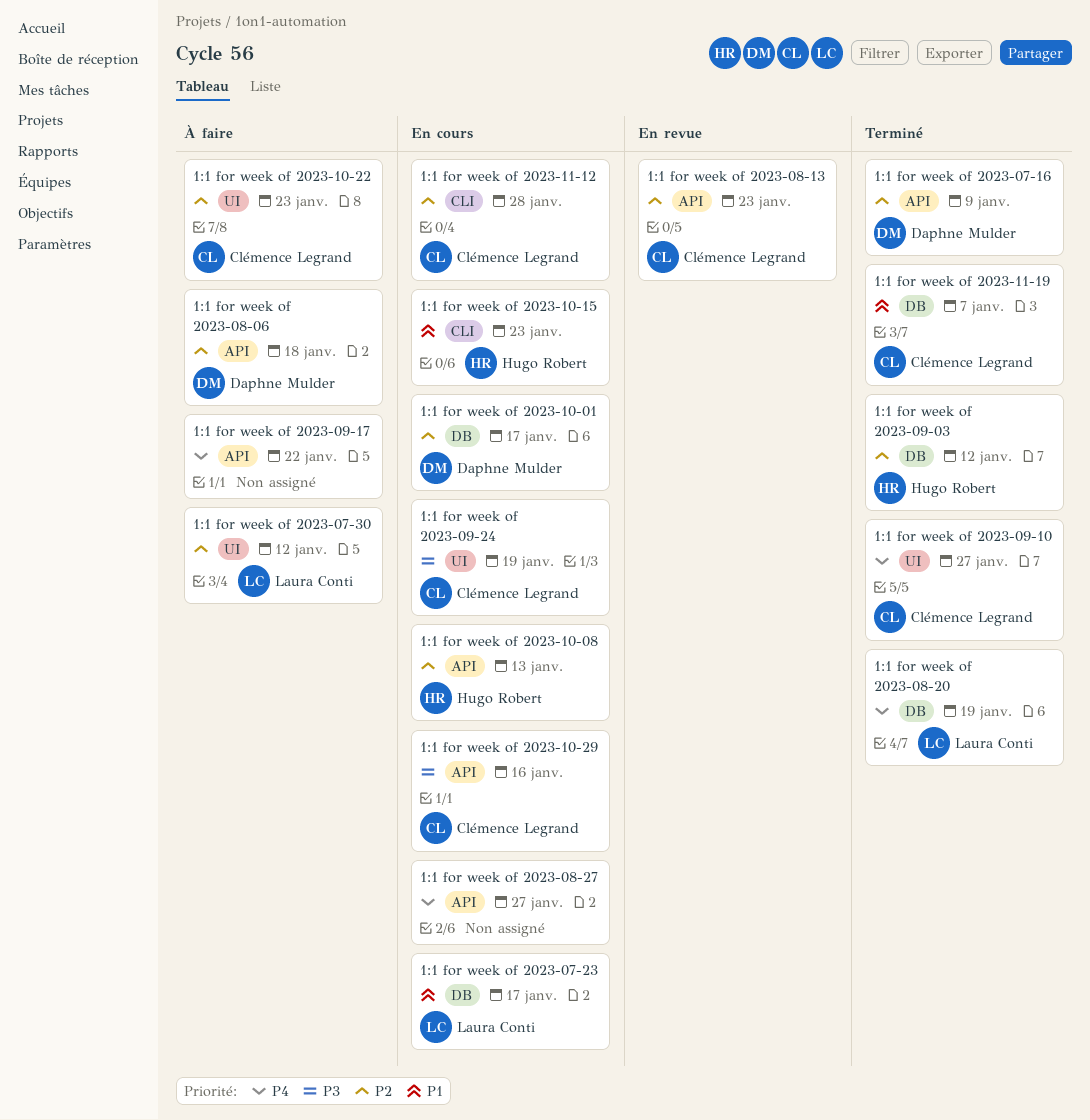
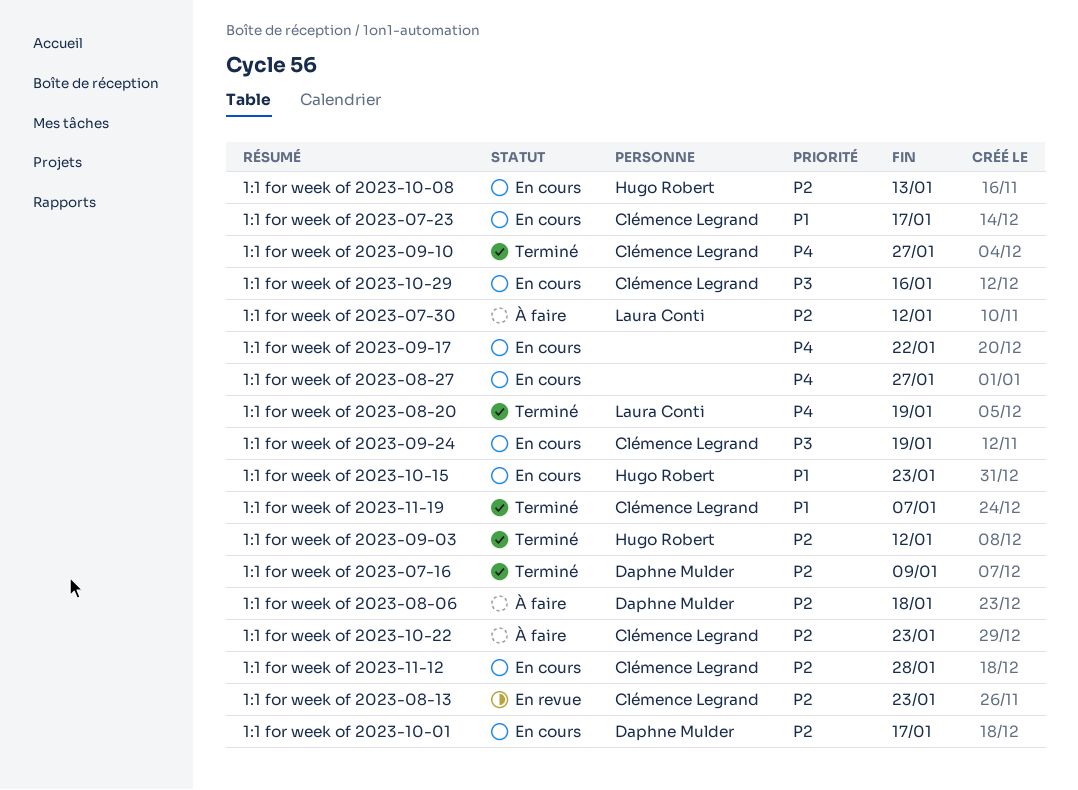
1:1 for week of 2023-07-23, owner: Laura Conti -> Clémence Legrand
1:1 for week of 2023-09-17, status: À faire -> En cours

